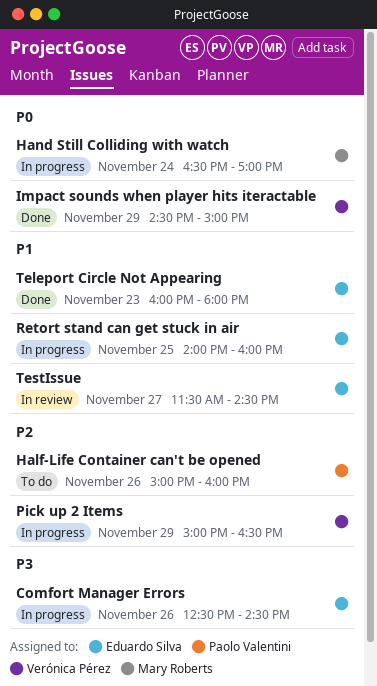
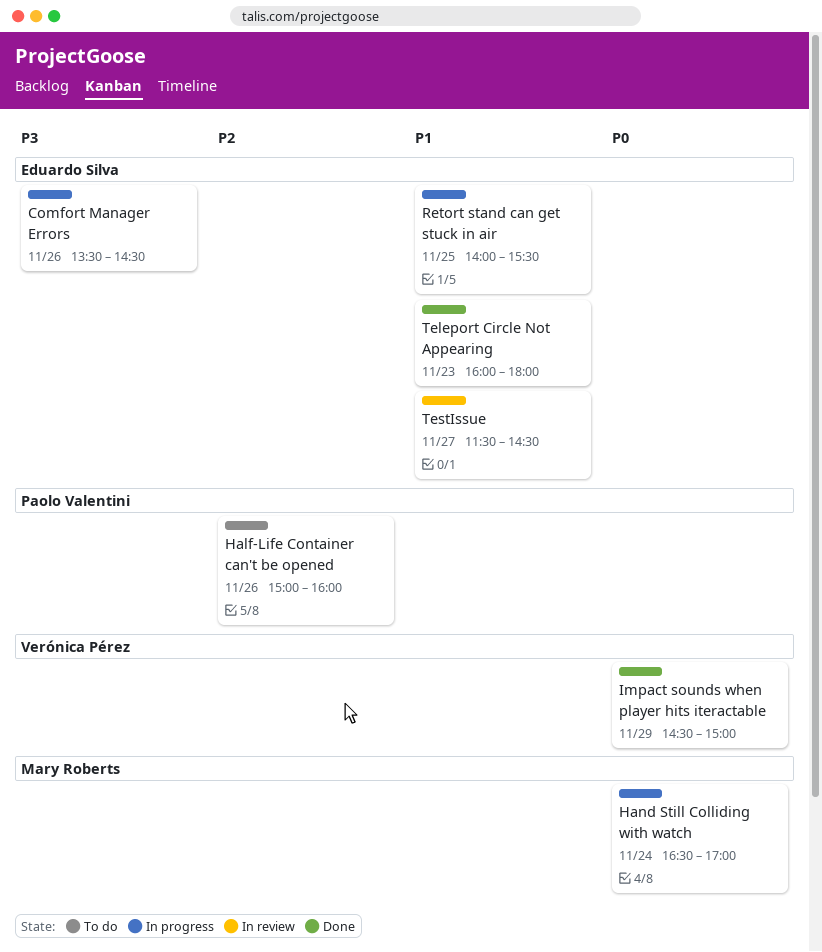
Comfort Manager Errors, begins: 12:30 -> 13:30
Pick up 2 Items: present -> none
Retort stand can get stuck in air, ends: 16:00 -> 15:30

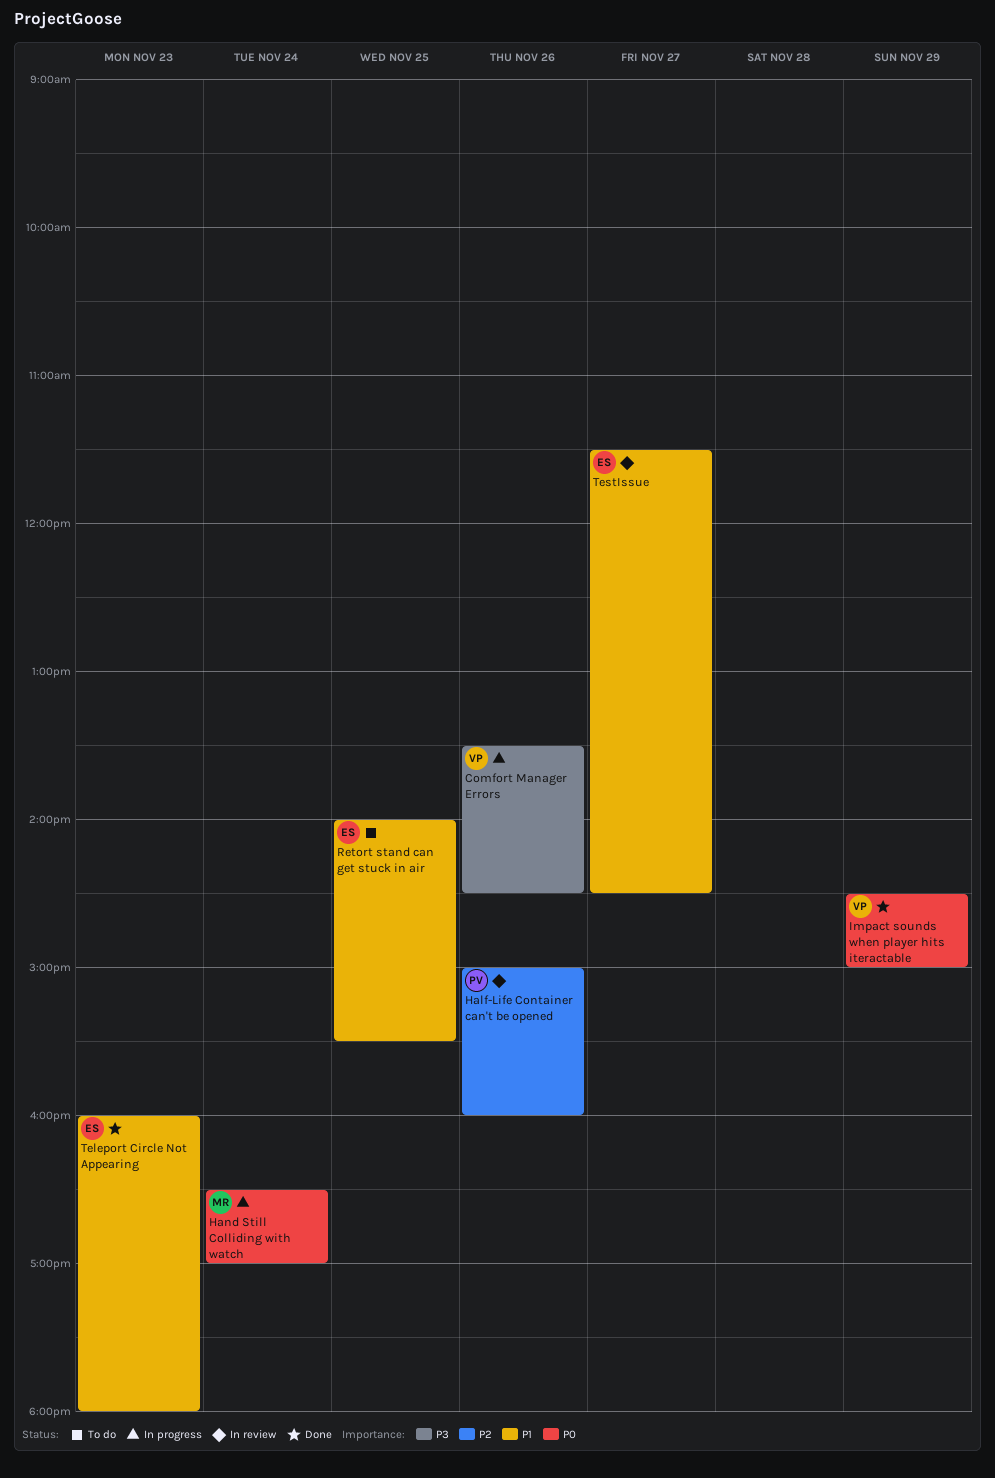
Comfort Manager Errors, owner: Eduardo Silva -> Verónica Pérez
Half-Life Container can't be opened, status: To do -> In review
Retort stand can get stuck in air, status: In progress -> To do

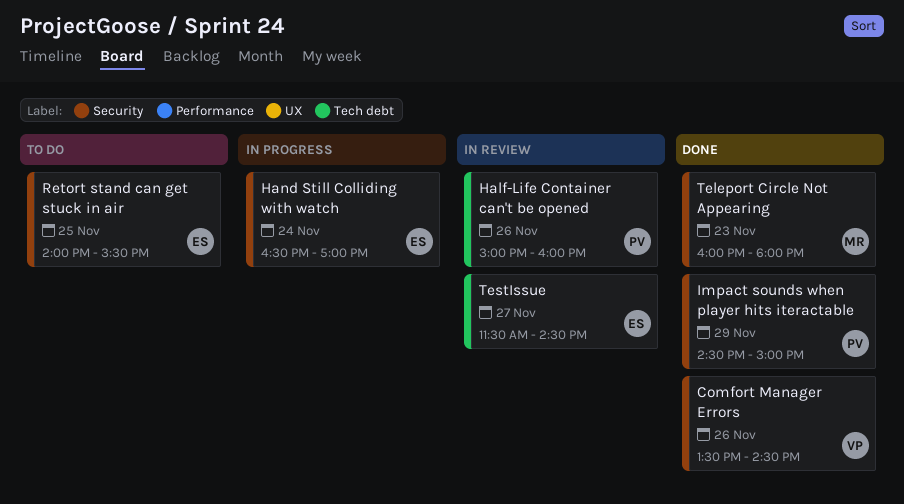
Comfort Manager Errors, status: In progress -> Done
Hand Still Colliding with watch, owner: MR -> ES
Impact sounds when player hits iteractable, owner: VP -> PV
Teleport Circle Not Appearing, owner: ES -> MR

